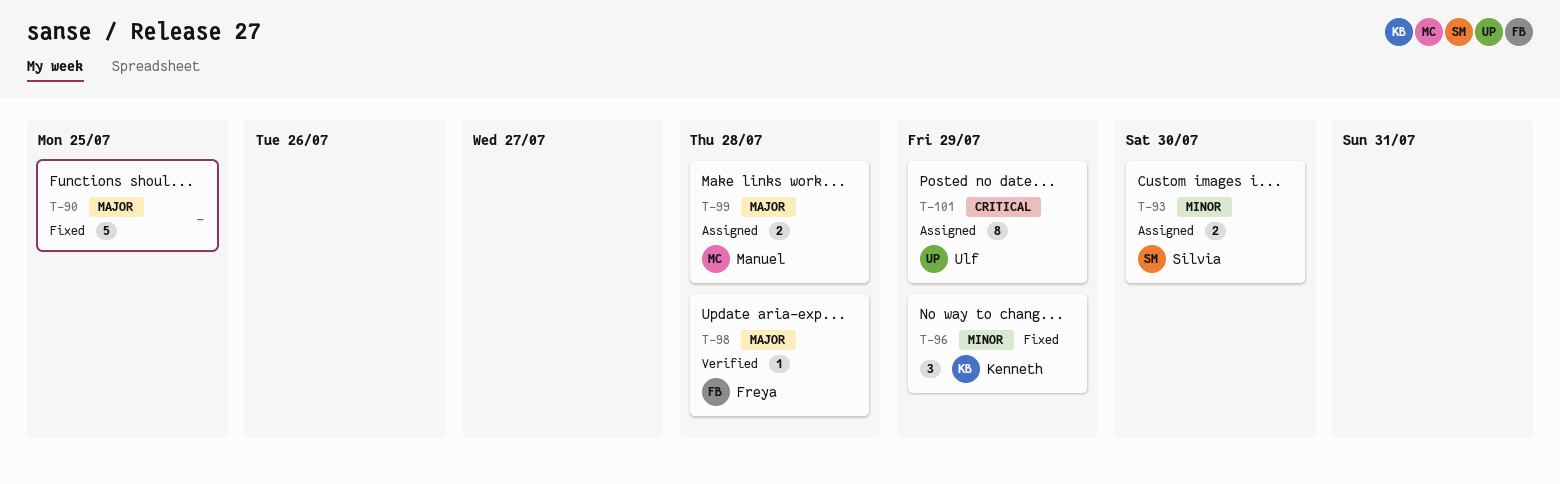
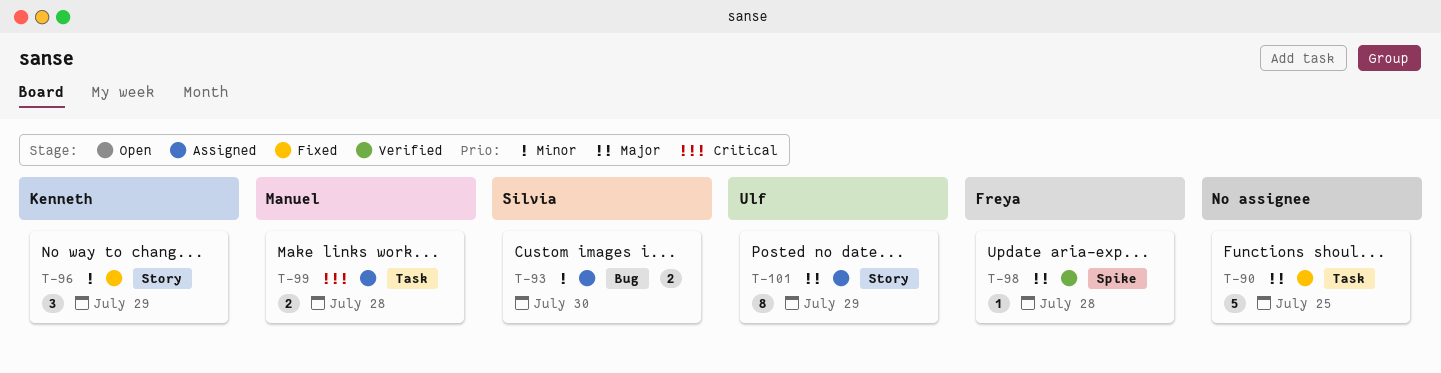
T-99, priority: Major -> Critical
T-101, priority: Critical -> Major

